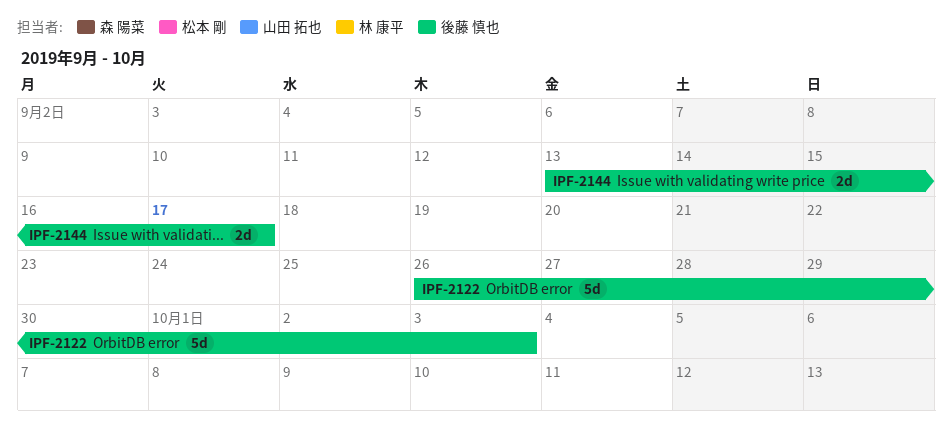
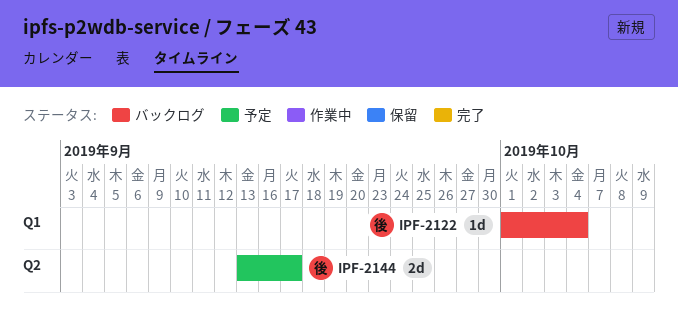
IPF-2122, estimate: 5d -> 1d
IPF-2122, start: Sep 26 -> Oct 1
IPF-2122, due: Oct 3 -> Oct 4

